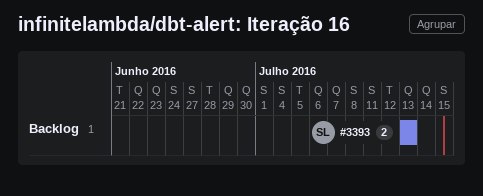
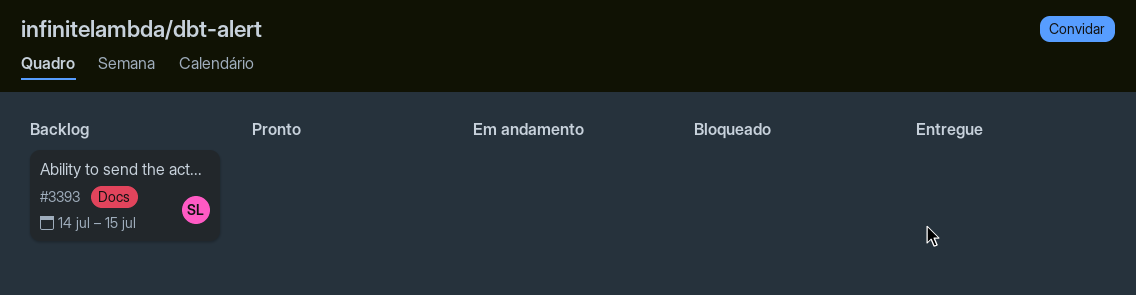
#3393, start: Jul 13 -> Jul 14
#3393, due: Jul 13 -> Jul 15

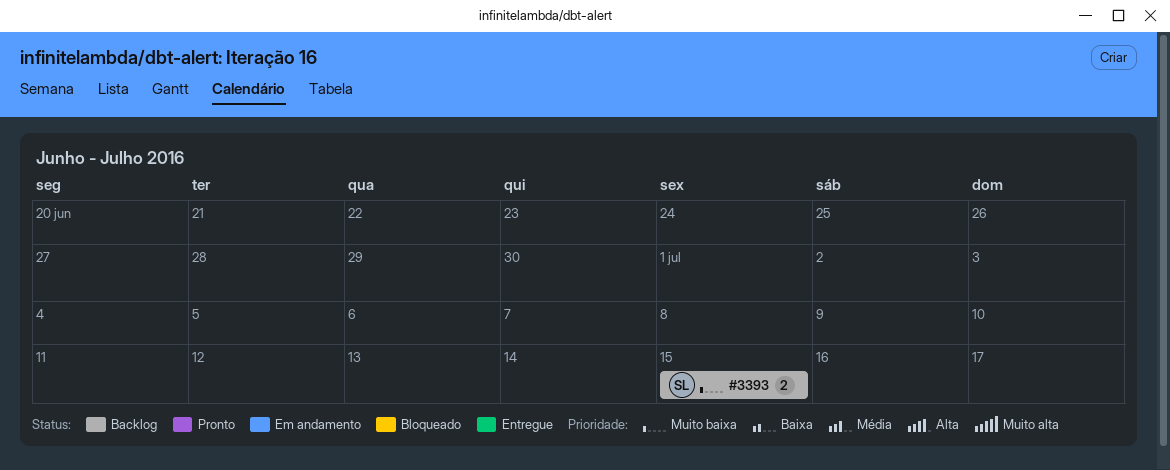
#3393, start: Jul 14 -> Jul 15

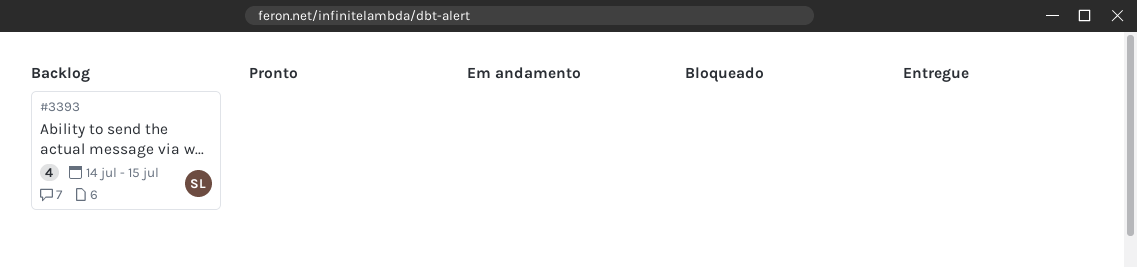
#3393, estimate: 2 -> 4
#3393, start: Jul 15 -> Jul 14

